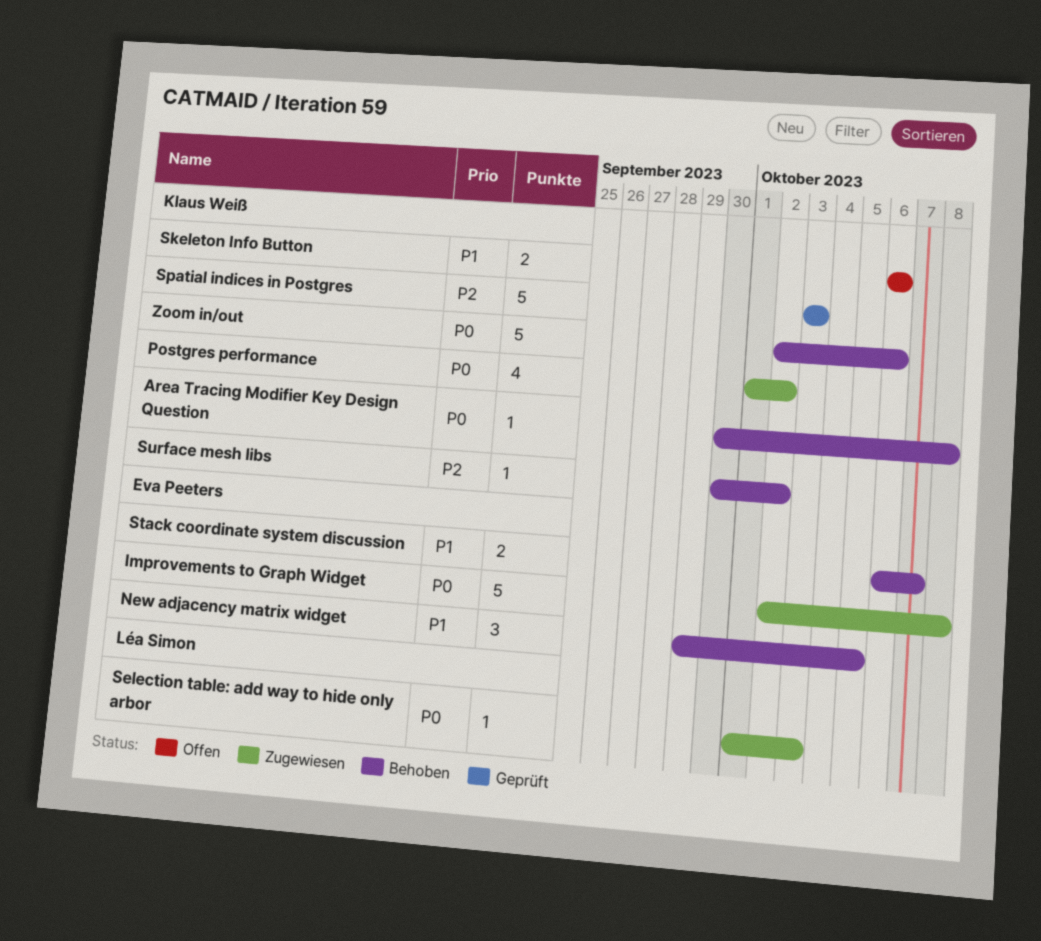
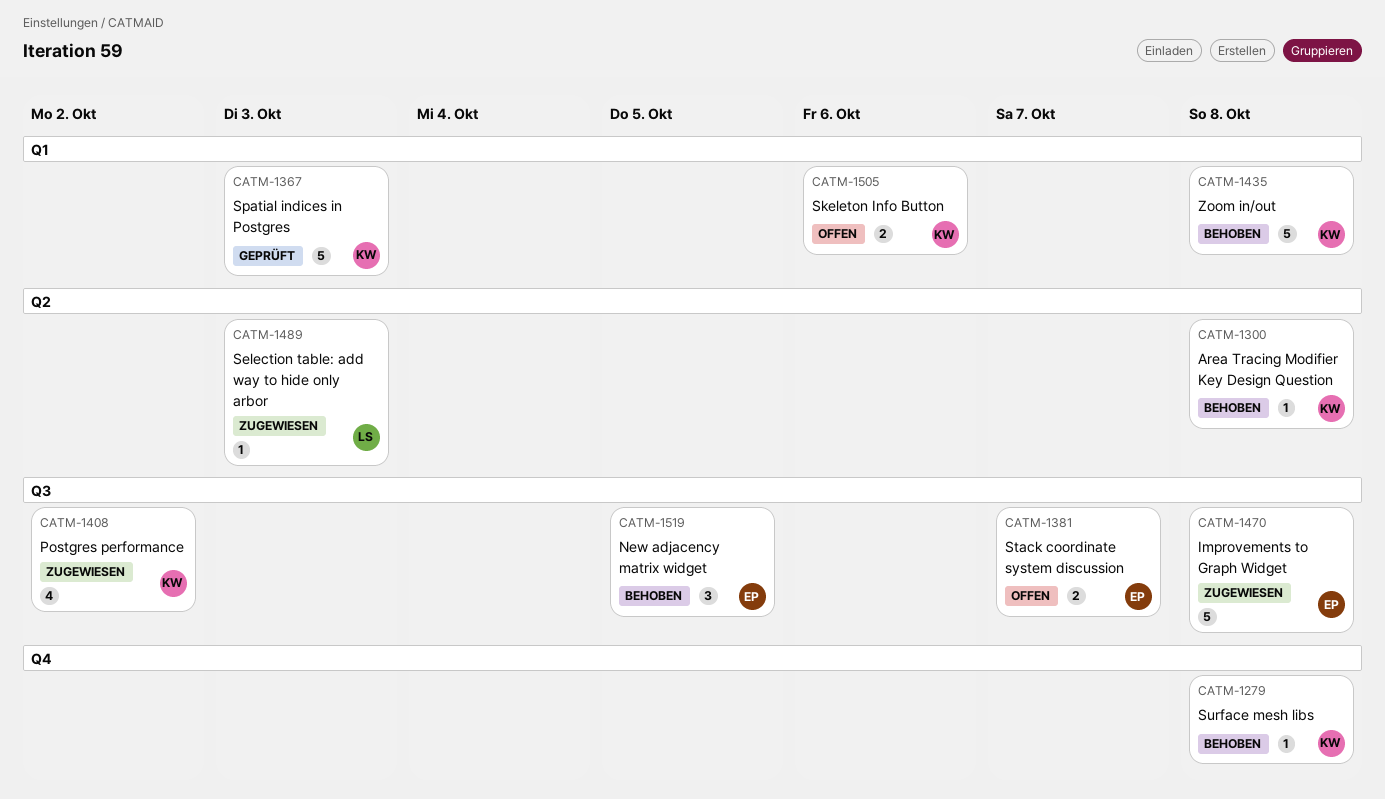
Stack coordinate system discussion, status: Behoben -> Offen
Surface mesh libs, due: Oct 2 -> Oct 8
Zoom in/out, due: Oct 6 -> Oct 8

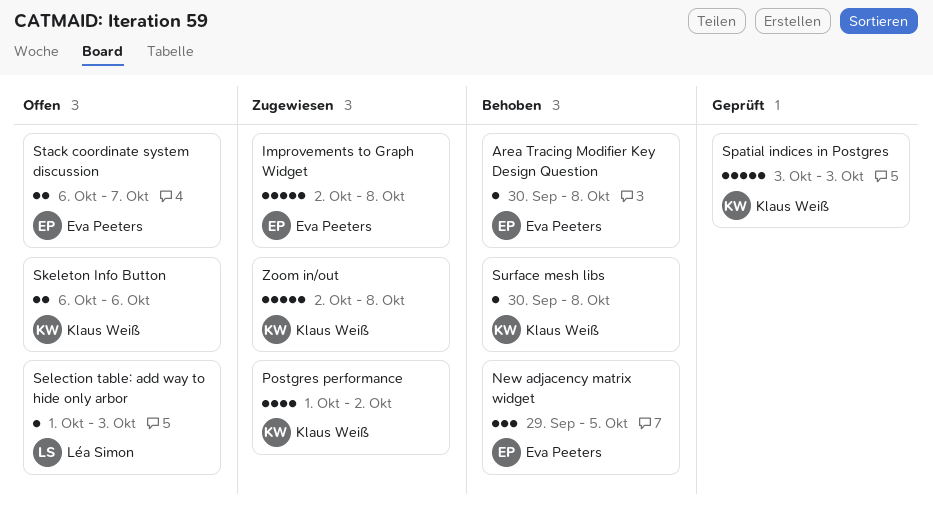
Area Tracing Modifier Key Design Question, owner: Klaus Weiß -> Eva Peeters
Selection table: add way to hide only arbor, status: Zugewiesen -> Offen
Zoom in/out, status: Behoben -> Zugewiesen

